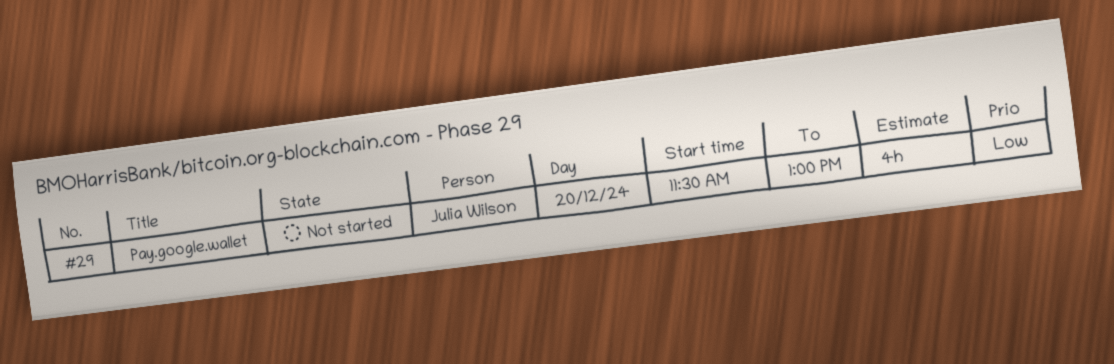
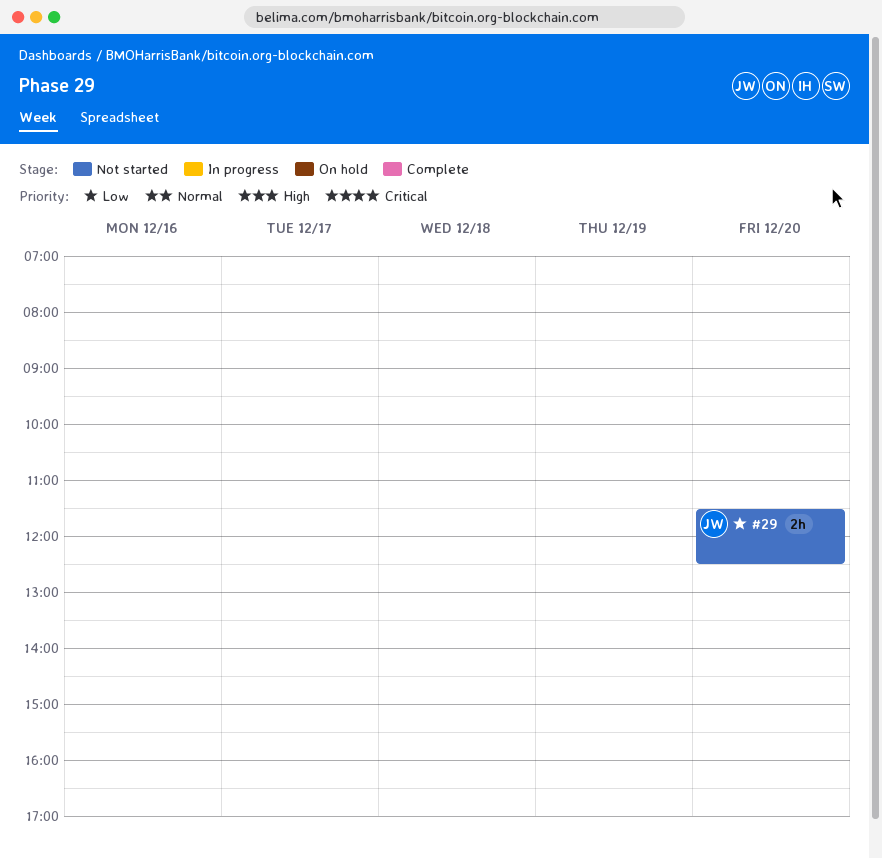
#29, estimate: 4h -> 2h
#29, ends: 13:00 -> 12:30

